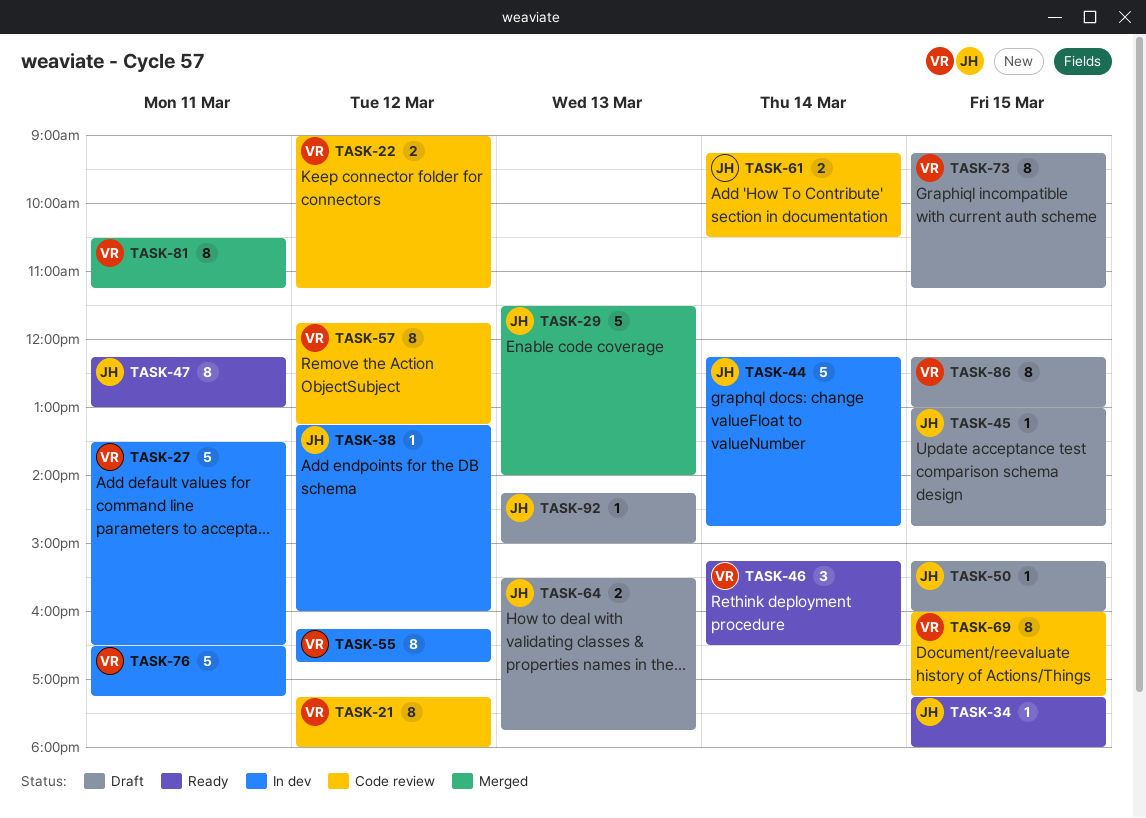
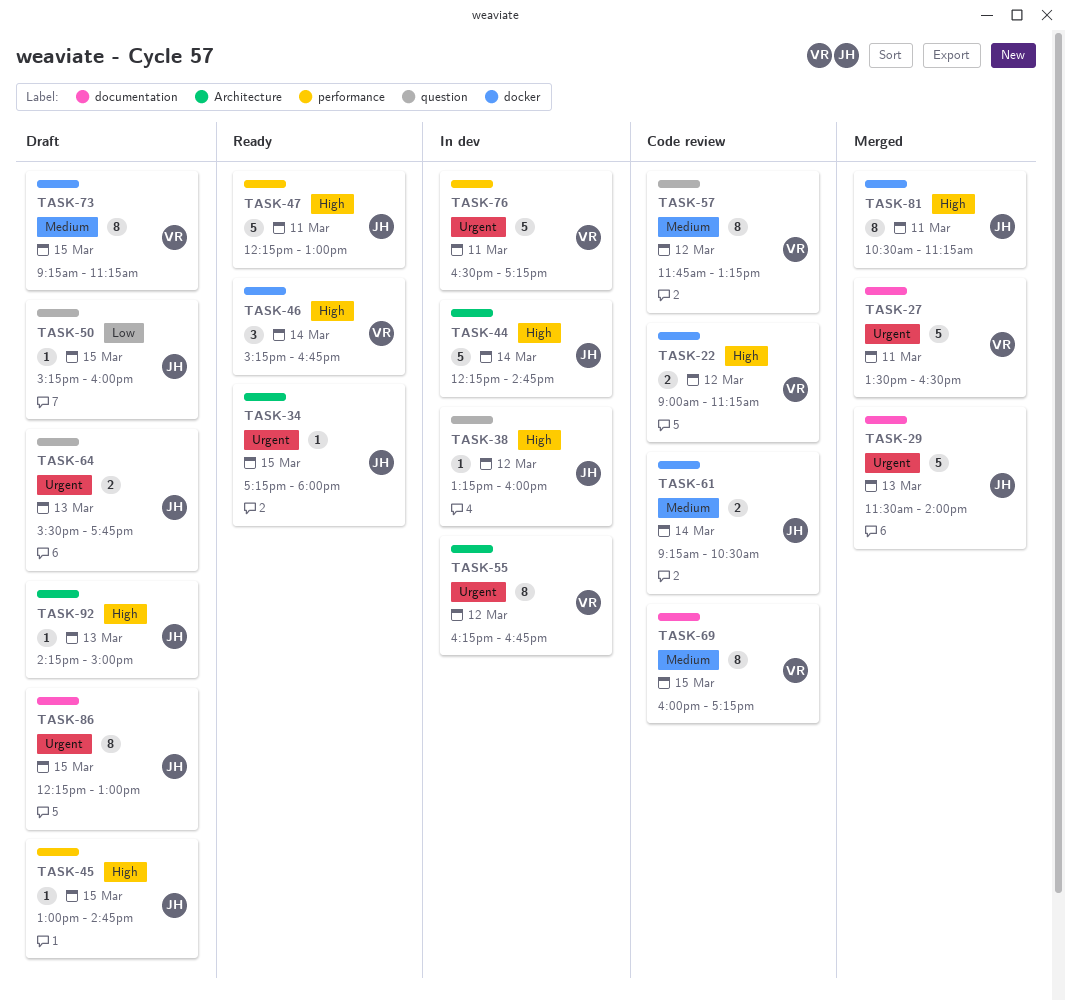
TASK-21: present -> none
TASK-27, status: In dev -> Merged
TASK-46, ends: 16:30 -> 16:45
TASK-47, estimate: 8 -> 5
TASK-81, owner: VR -> JH
TASK-86, owner: VR -> JH

